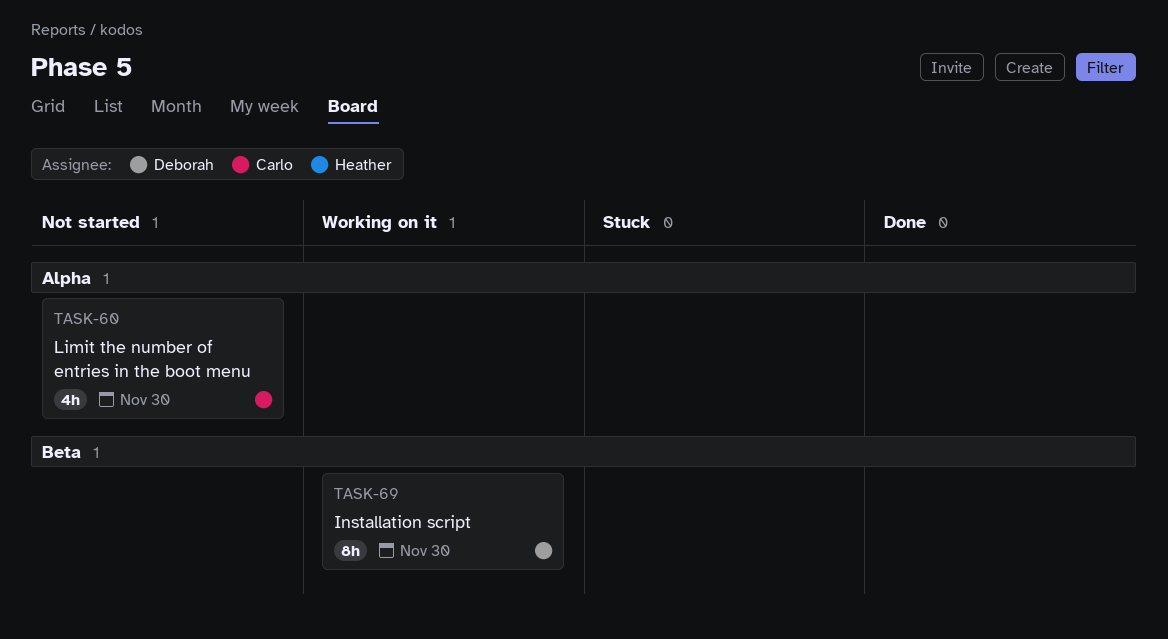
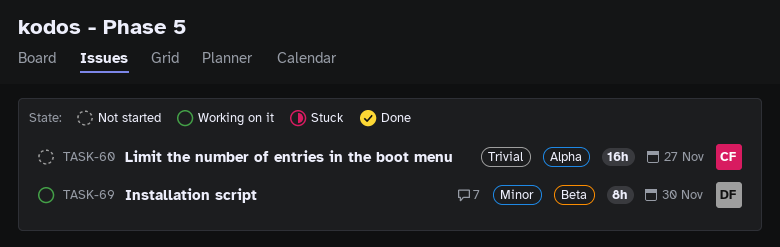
TASK-60, estimate: 4h -> 16h
TASK-60, due: Nov 30 -> Nov 27

